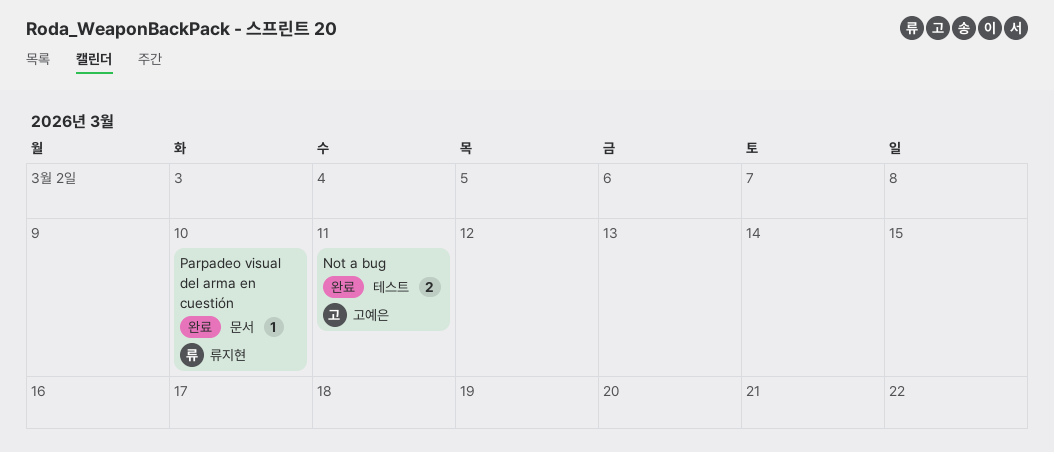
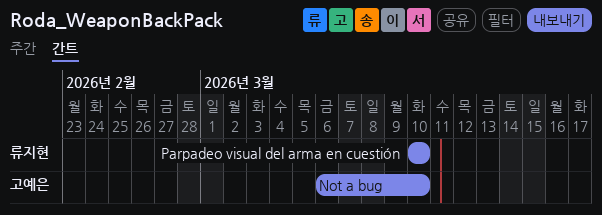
Not a bug, due: Mar 11 -> Mar 10

